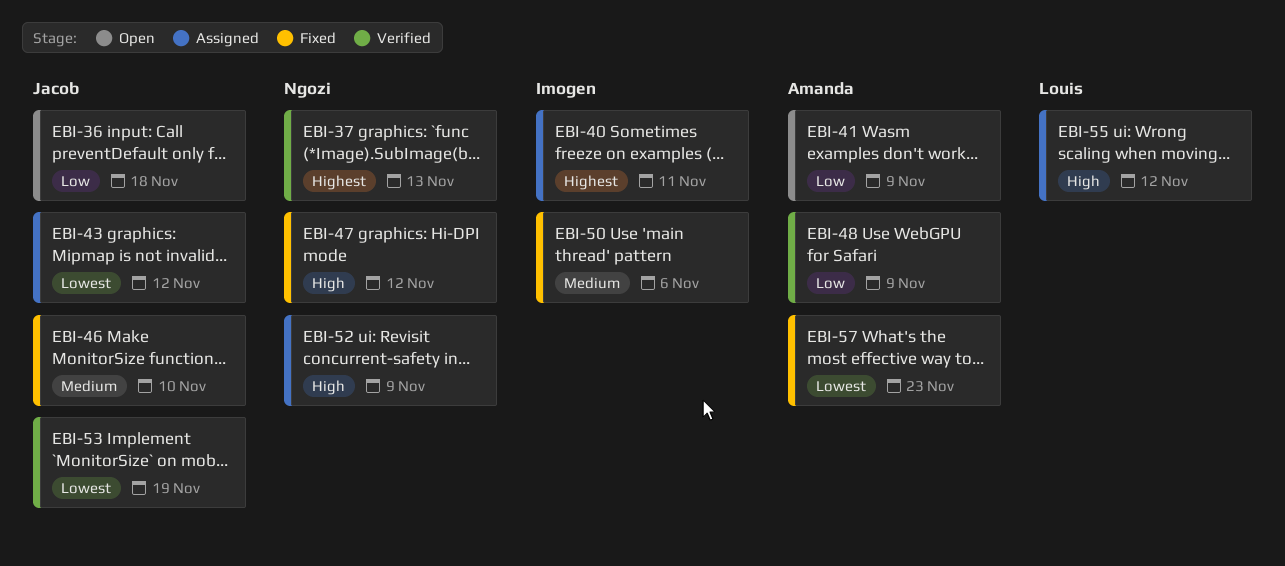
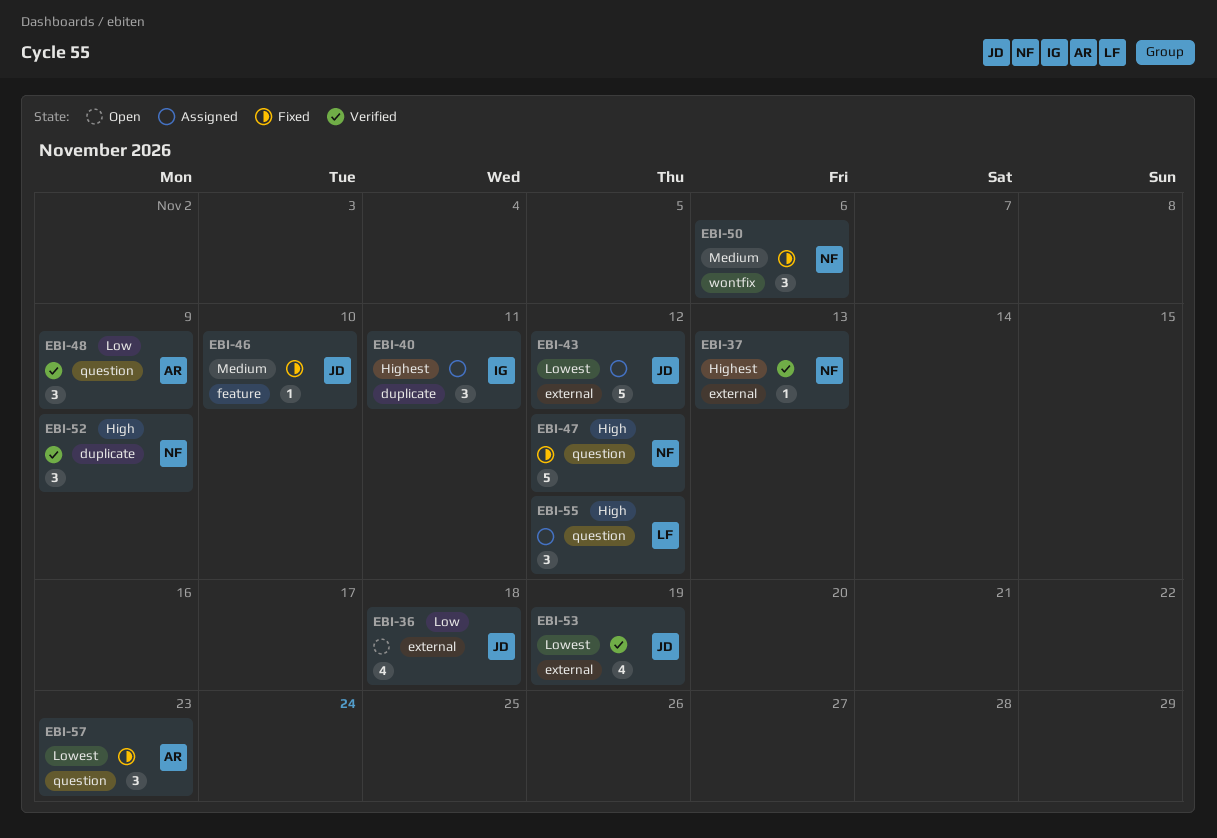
EBI-41: present -> none
EBI-50, owner: Imogen -> Ngozi
EBI-52, status: Assigned -> Verified

